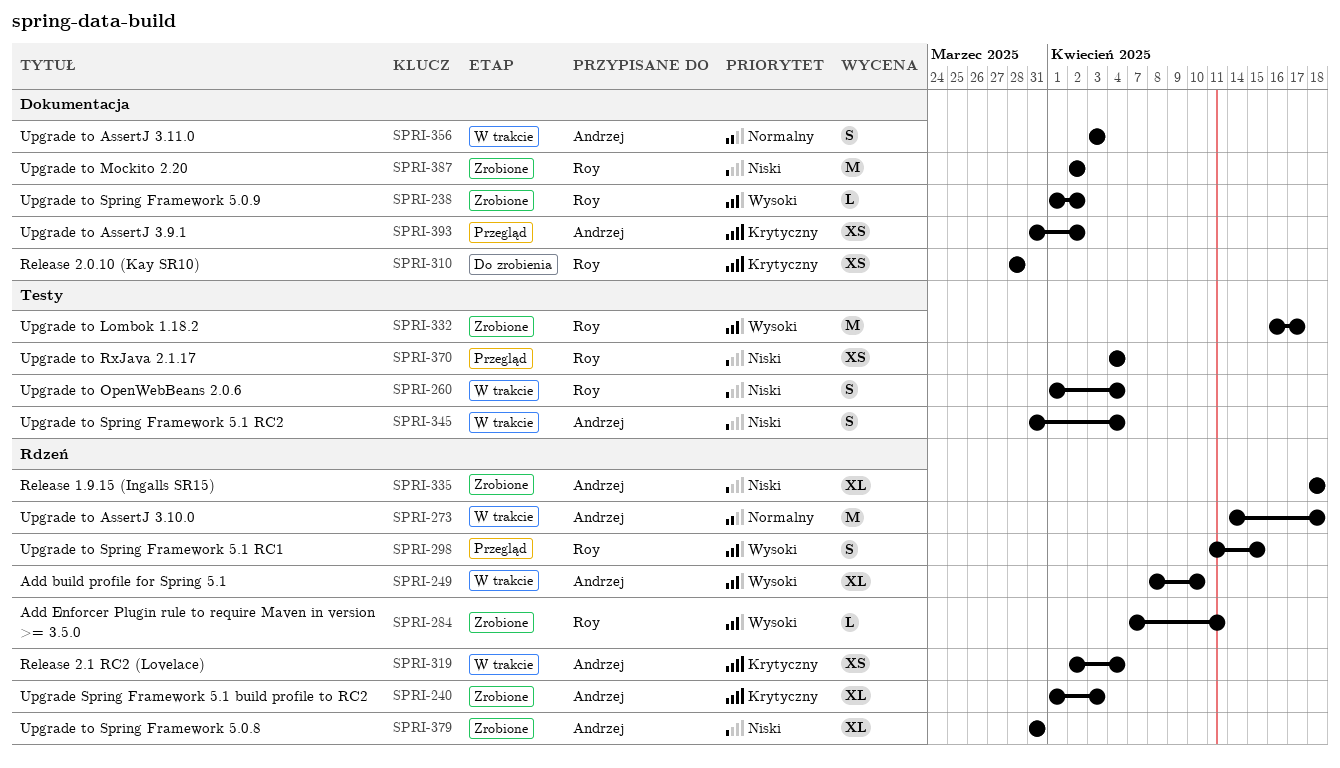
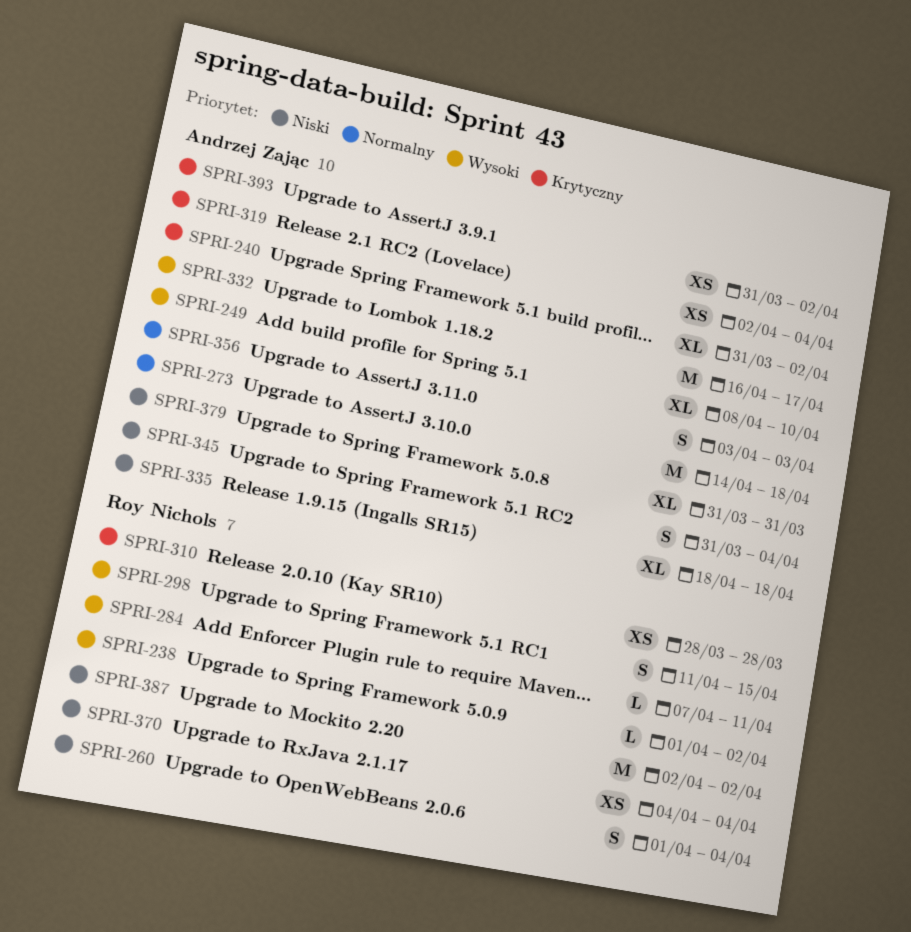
SPRI-240, start: Apr 1 -> Mar 31
SPRI-240, due: Apr 3 -> Apr 2
SPRI-332, owner: Roy Nichols -> Andrzej Zając

